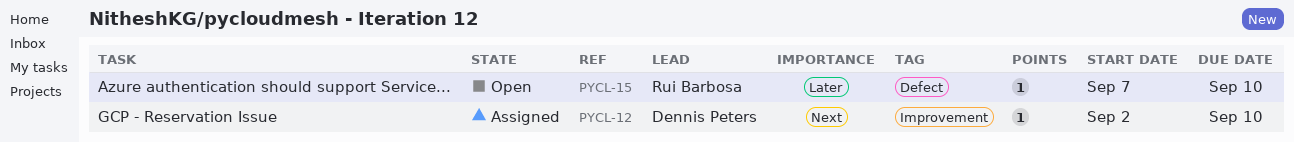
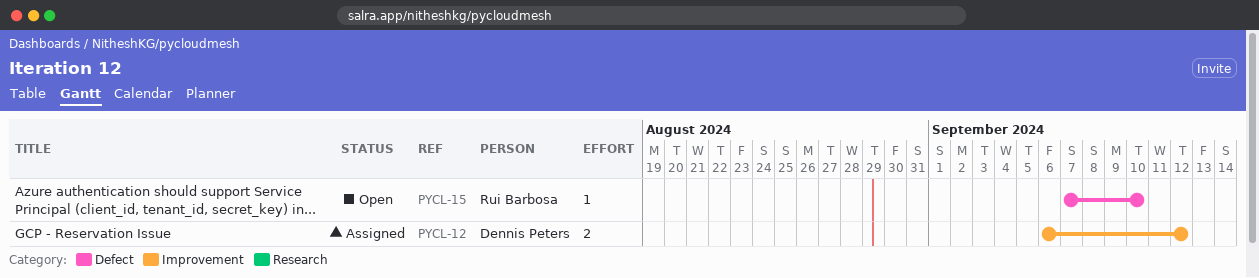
PYCL-12, estimate: 1 -> 2
PYCL-12, start: Sep 2 -> Sep 6
PYCL-12, due: Sep 10 -> Sep 12

